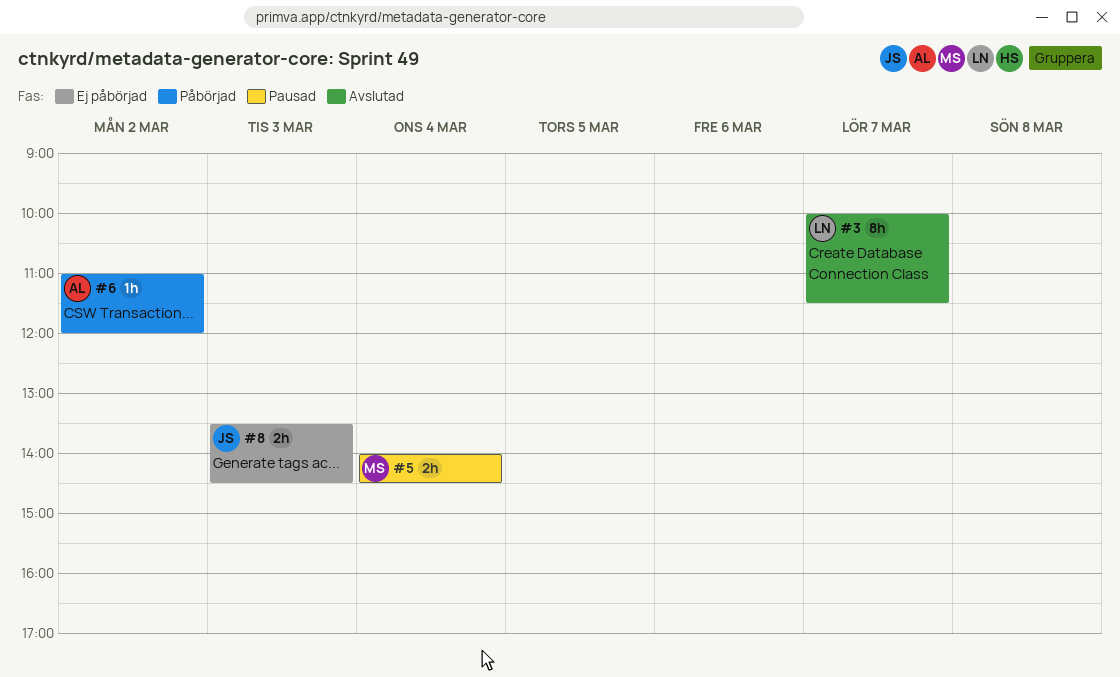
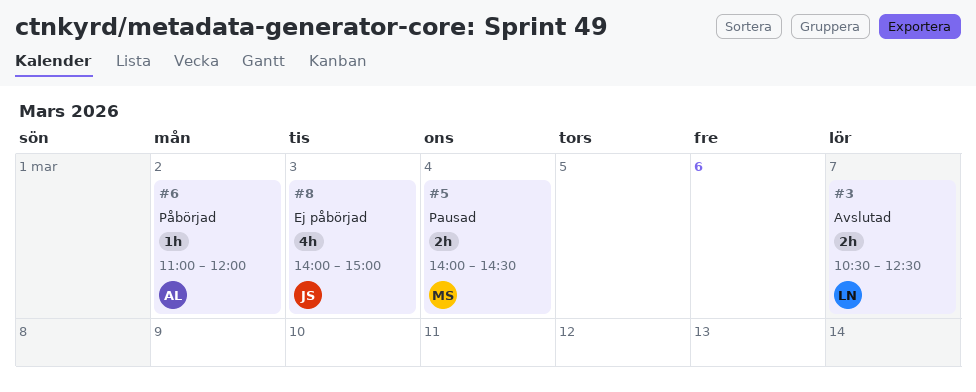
#3, estimate: 8h -> 2h
#3, begins: 10:00 -> 10:30
#3, ends: 11:30 -> 12:30
#8, estimate: 2h -> 4h
#8, begins: 13:30 -> 14:00
#8, ends: 14:30 -> 15:00

